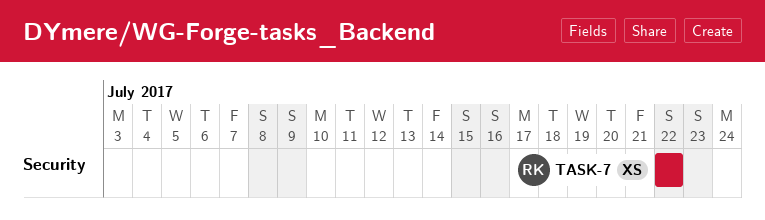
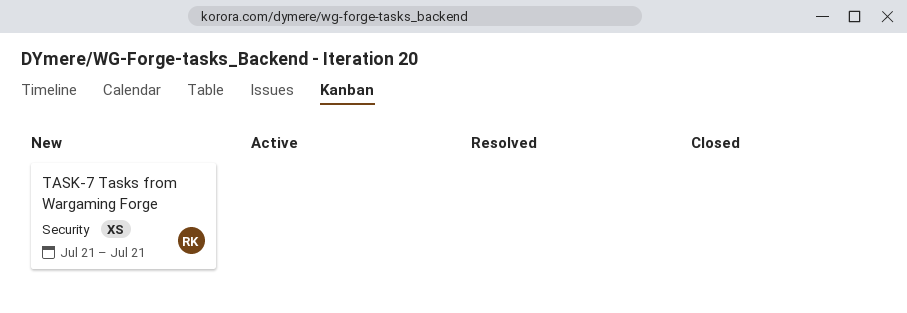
TASK-7, start: Jul 22 -> Jul 21
TASK-7, due: Jul 22 -> Jul 21

